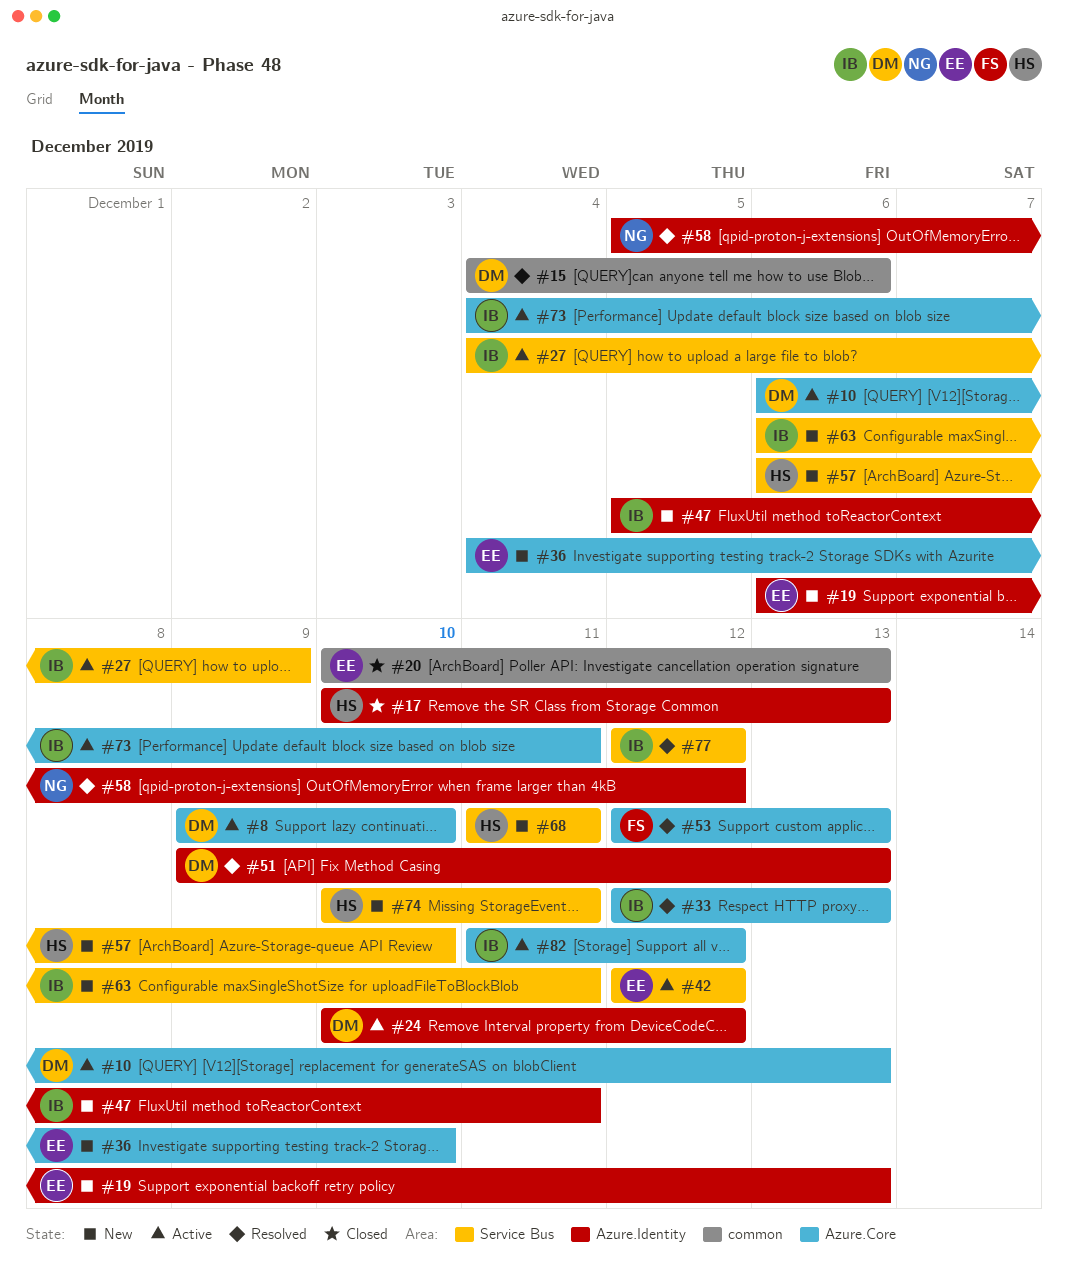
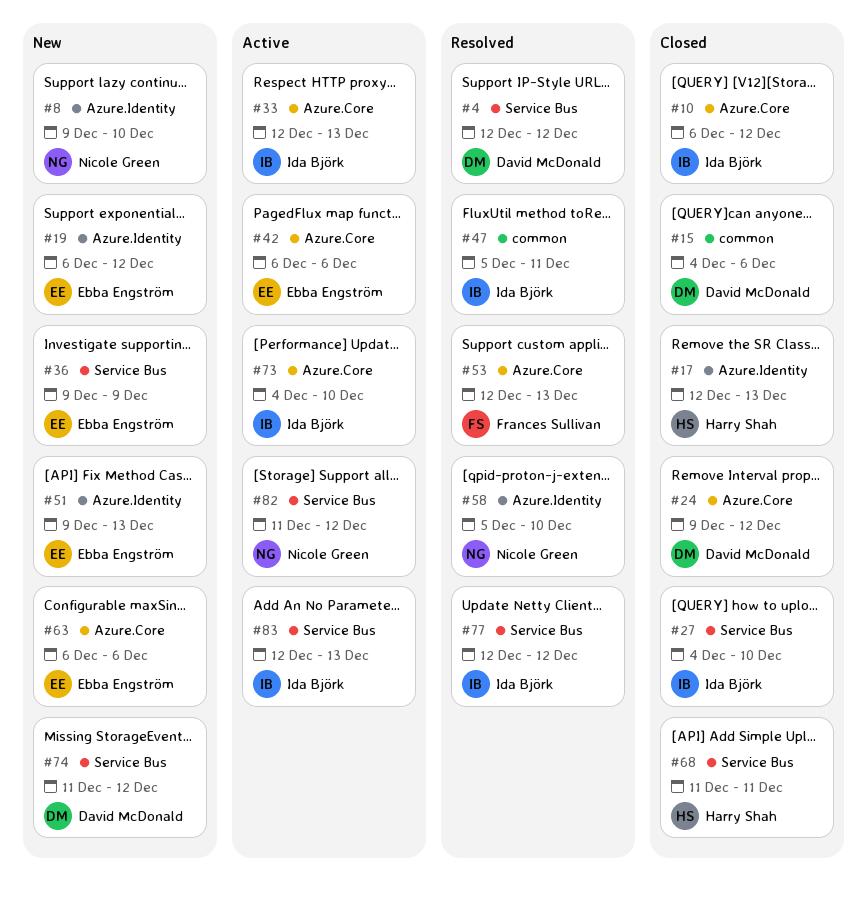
#4: none -> present
#8, status: Active -> New
#8, owner: David McDonald -> Nicole Green
#8, label: Azure.Core -> Azure.Identity
#10, status: Active -> Closed
#10, owner: David McDonald -> Ida Björk
#10, due: Dec 13 -> Dec 12
#15, status: Resolved -> Closed
#17, start: Dec 10 -> Dec 12
#19, due: Dec 13 -> Dec 12
#20: present -> none
#24, status: Active -> Closed
#24, label: Azure.Identity -> Azure.Core
#24, start: Dec 10 -> Dec 9
#27, status: Active -> Closed
#27, due: Dec 9 -> Dec 10
#33, status: Resolved -> Active
#36, label: Azure.Core -> Service Bus
#36, start: Dec 4 -> Dec 9
#36, due: Dec 10 -> Dec 9
#42, label: Service Bus -> Azure.Core
#42, start: Dec 12 -> Dec 6
#42, due: Dec 12 -> Dec 6
#47, status: New -> Resolved
#47, label: Azure.Identity -> common
#51, status: Resolved -> New
#51, owner: David McDonald -> Ebba Engström
#57: present -> none
#58, due: Dec 12 -> Dec 10
#63, owner: Ida Björk -> Ebba Engström
#63, label: Service Bus -> Azure.Core
#63, due: Dec 11 -> Dec 6
#68, status: New -> Closed
#73, due: Dec 11 -> Dec 10
#74, owner: Harry Shah -> David McDonald
#74, start: Dec 10 -> Dec 11
#74, due: Dec 11 -> Dec 12
#82, owner: Ida Björk -> Nicole Green
#82, label: Azure.Core -> Service Bus
#83: none -> present

